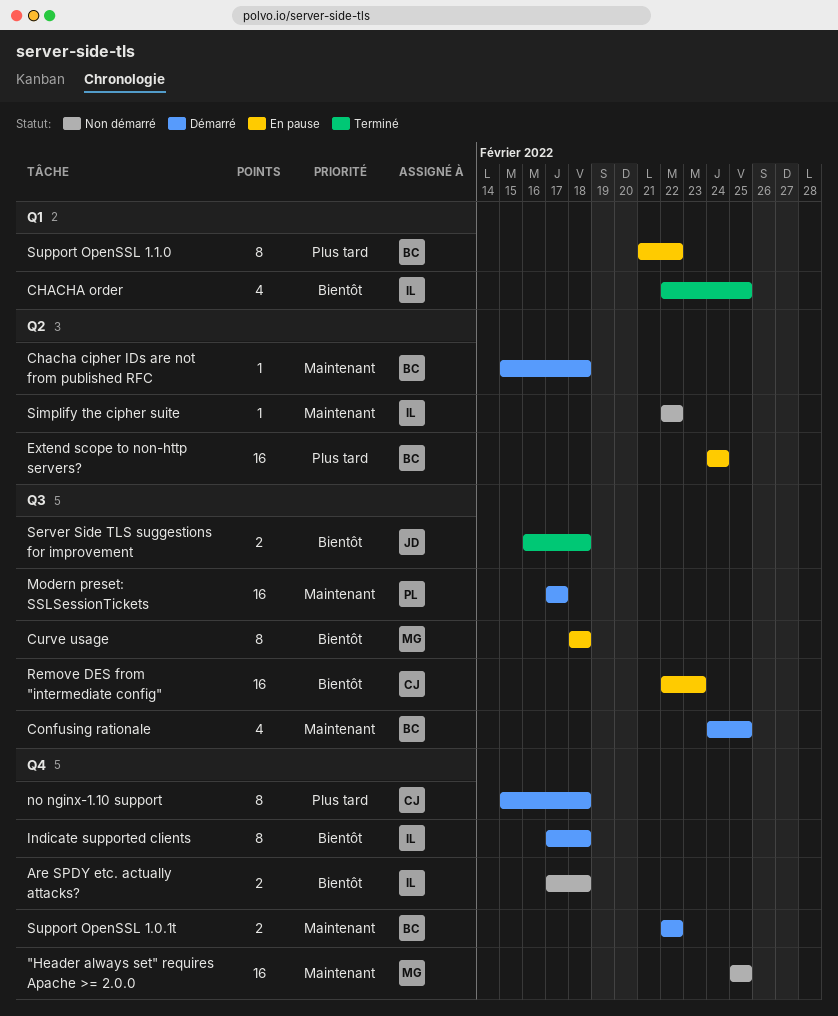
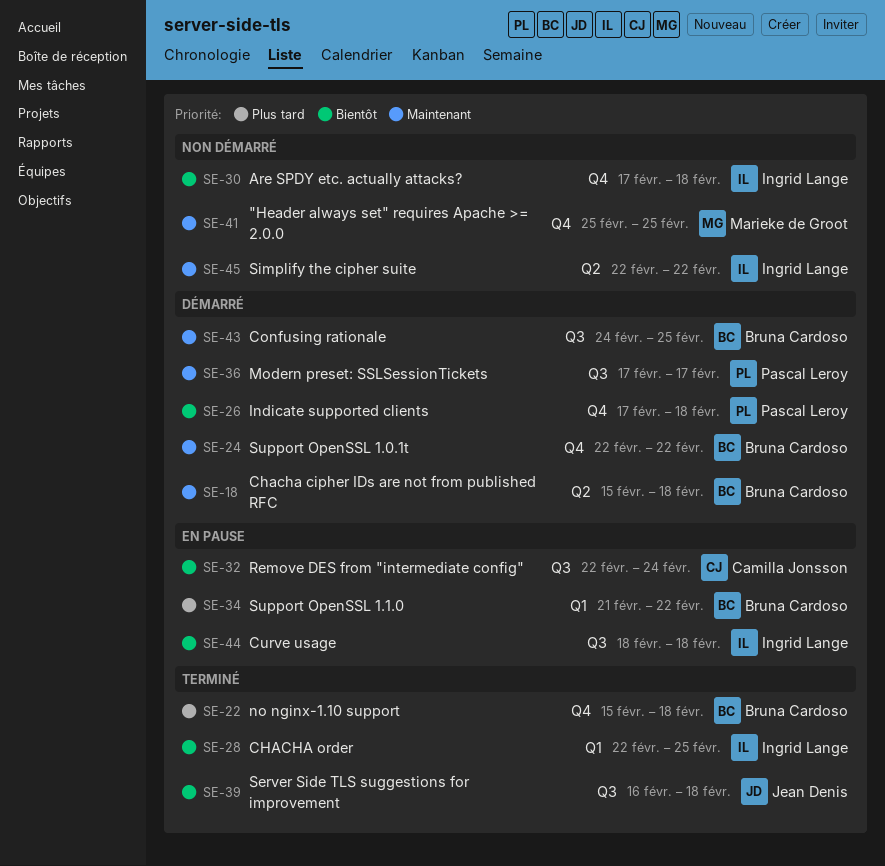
Curve usage, owner: Marieke de Groot -> Ingrid Lange
Extend scope to non-http servers?: present -> none
Indicate supported clients, owner: Ingrid Lange -> Pascal Leroy
no nginx-1.10 support, status: Démarré -> Terminé
no nginx-1.10 support, owner: Camilla Jonsson -> Bruna Cardoso
Remove DES from "intermediate config", due: Feb 23 -> Feb 24

